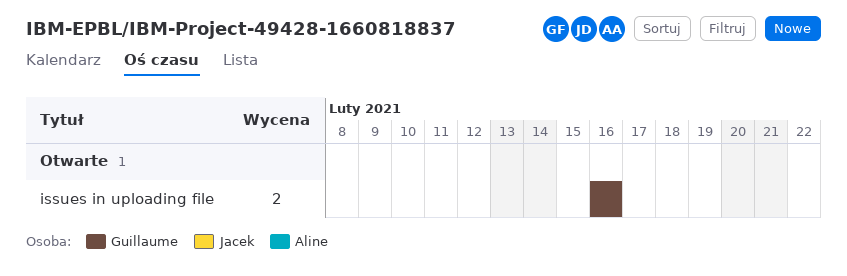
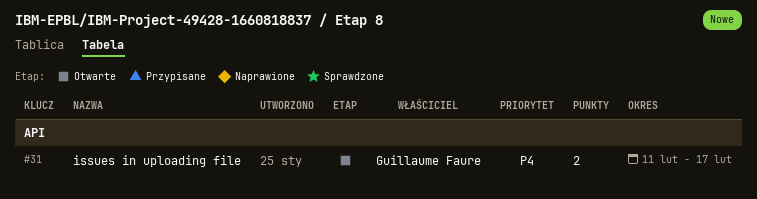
issues in uploading file, start: Feb 16 -> Feb 11
issues in uploading file, due: Feb 16 -> Feb 17

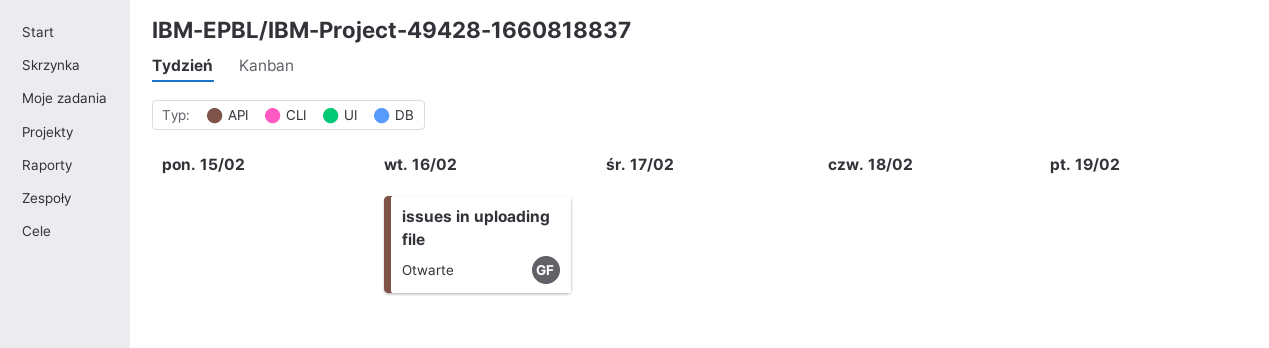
issues in uploading file, due: Feb 17 -> Feb 16

